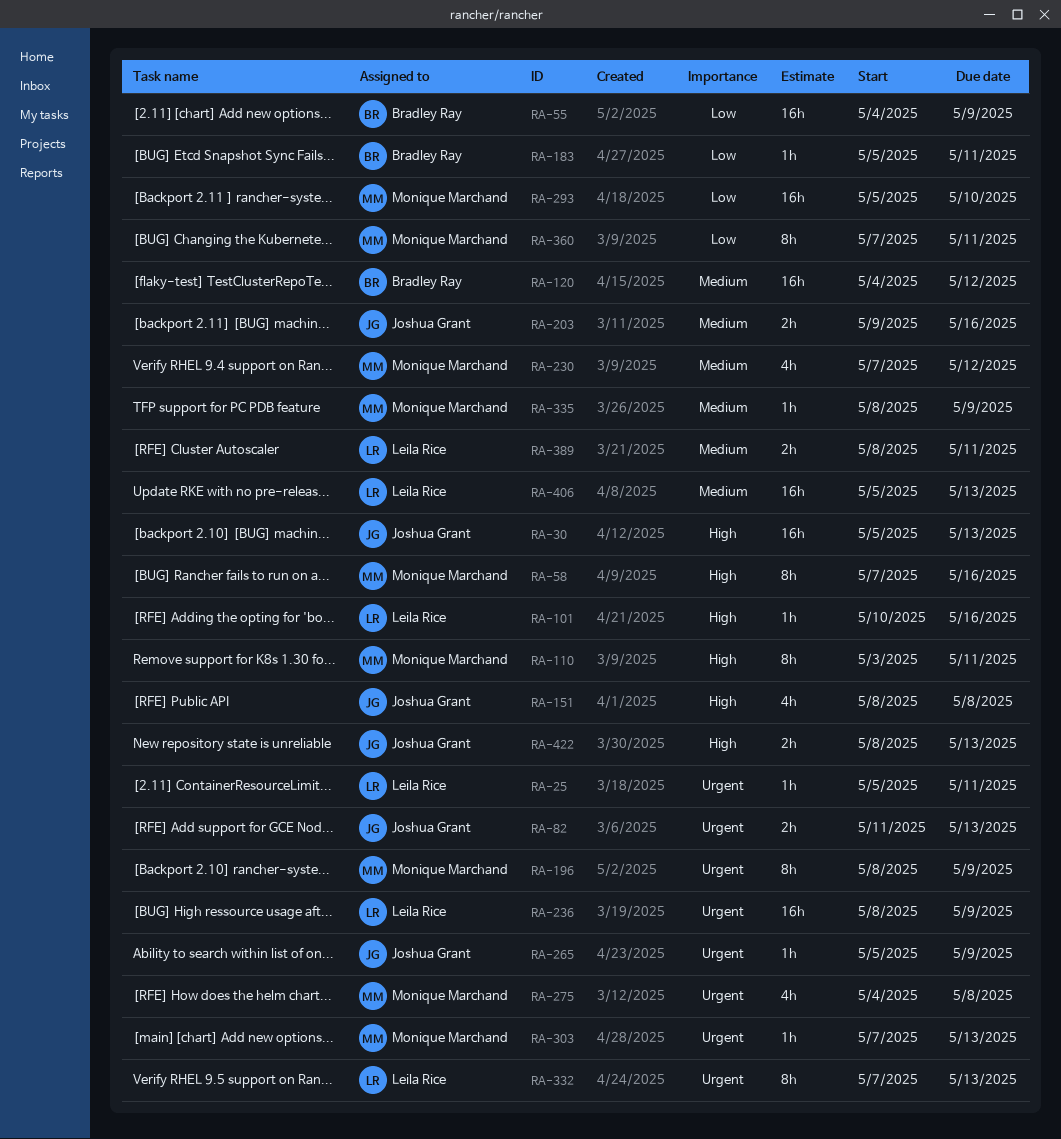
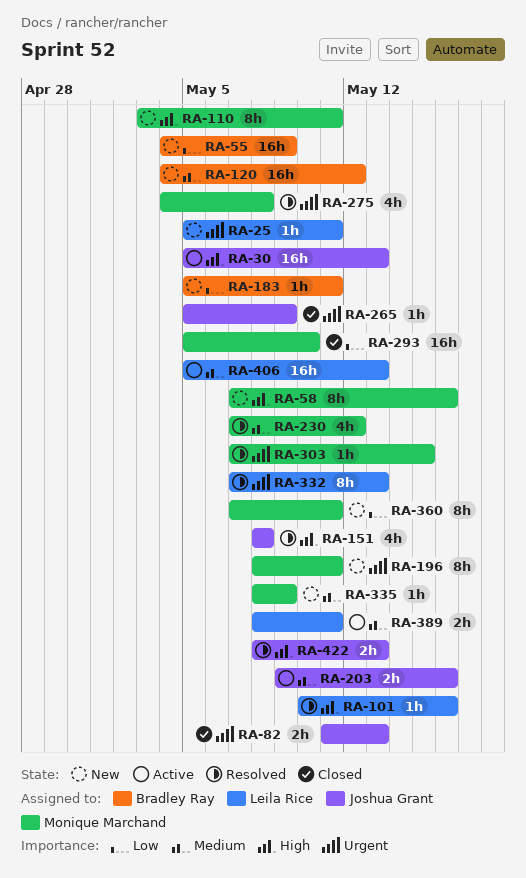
RA-196, due: May 9 -> May 11
RA-236: present -> none
RA-303, due: May 13 -> May 15

